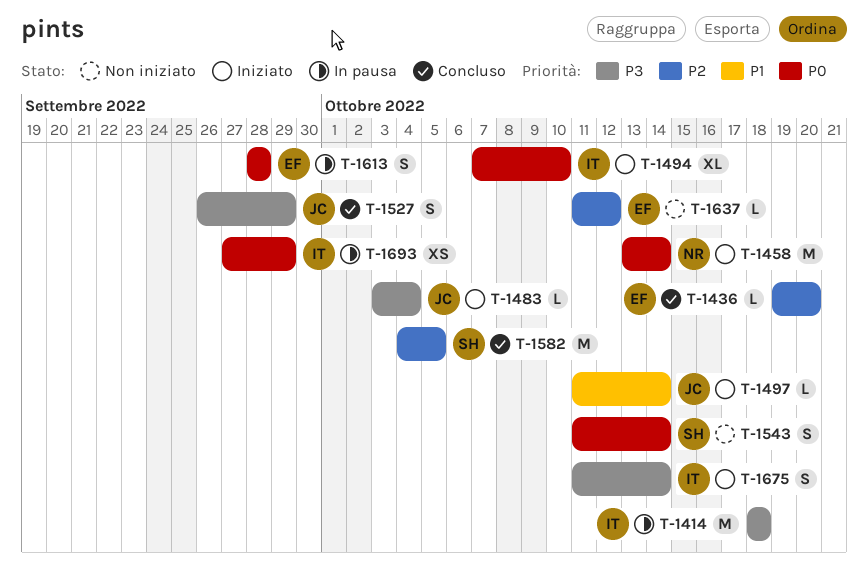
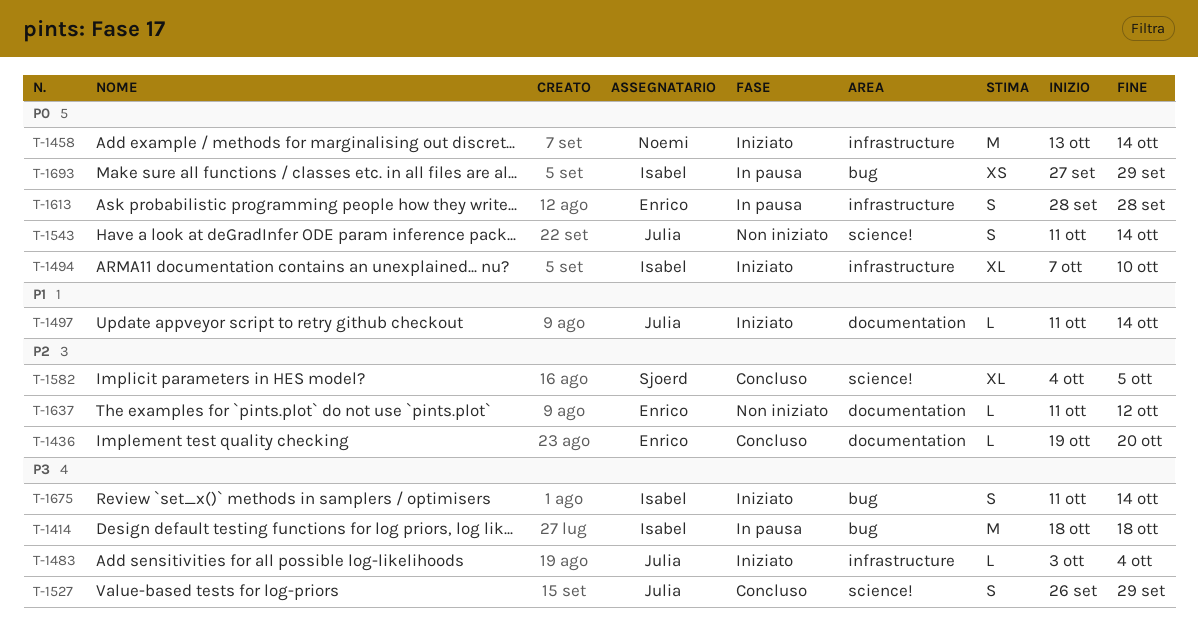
T-1543, owner: Sjoerd -> Julia
T-1582, estimate: M -> XL

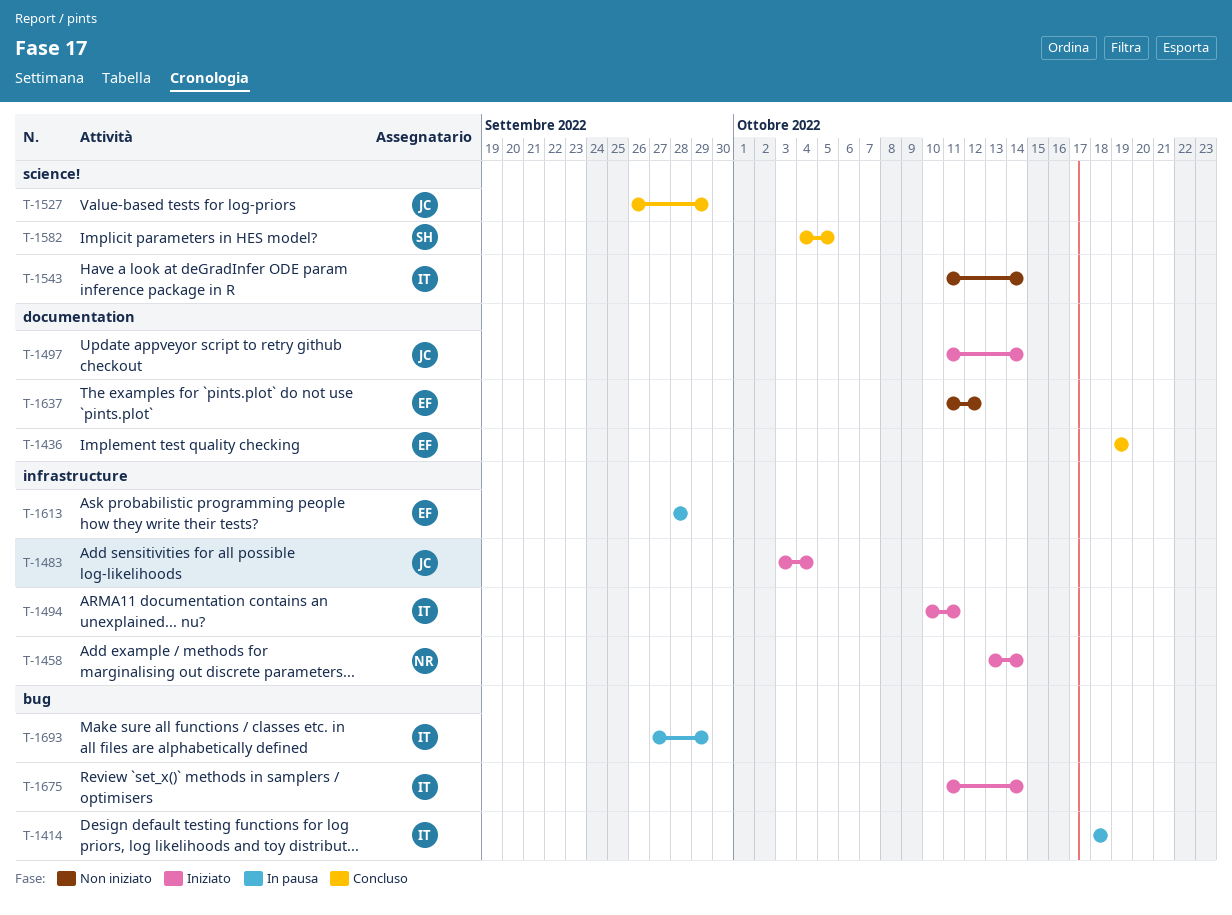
T-1436, due: Oct 20 -> Oct 19
T-1494, start: Oct 7 -> Oct 10
T-1494, due: Oct 10 -> Oct 11
T-1543, owner: Julia -> Isabel

